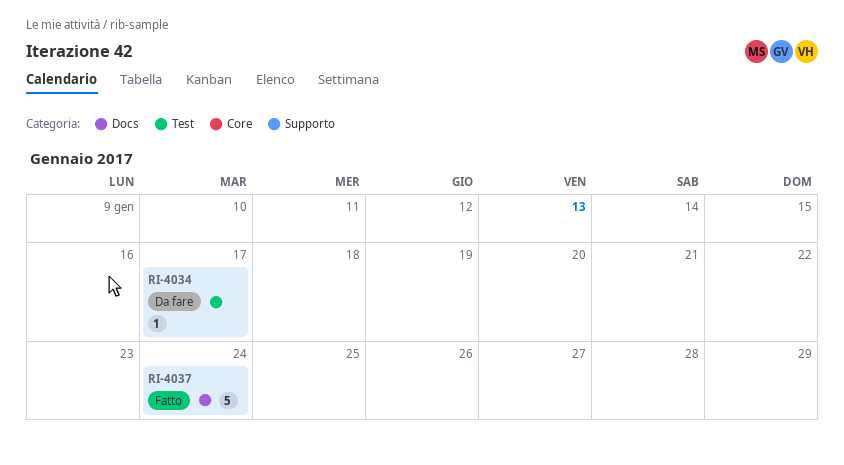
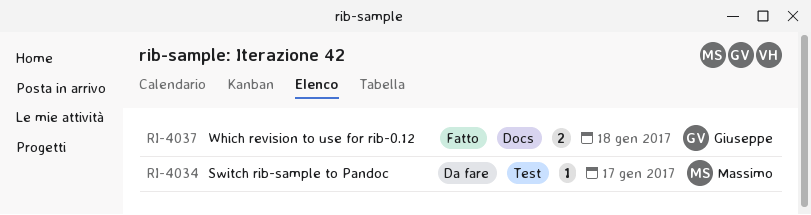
RI-4037, estimate: 5 -> 2
RI-4037, due: Jan 24 -> Jan 18

